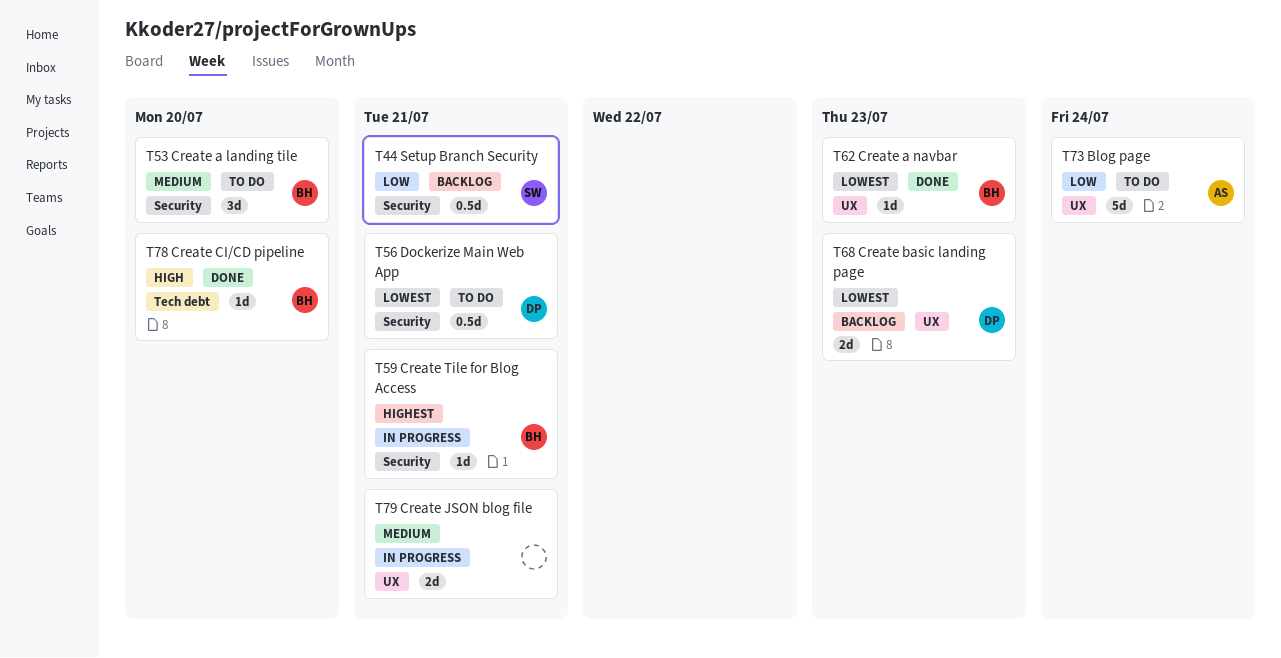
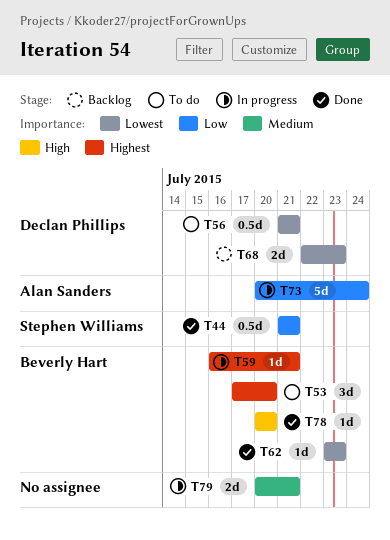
T44, status: Backlog -> Done
T53, priority: Medium -> Highest
T73, status: To do -> In progress

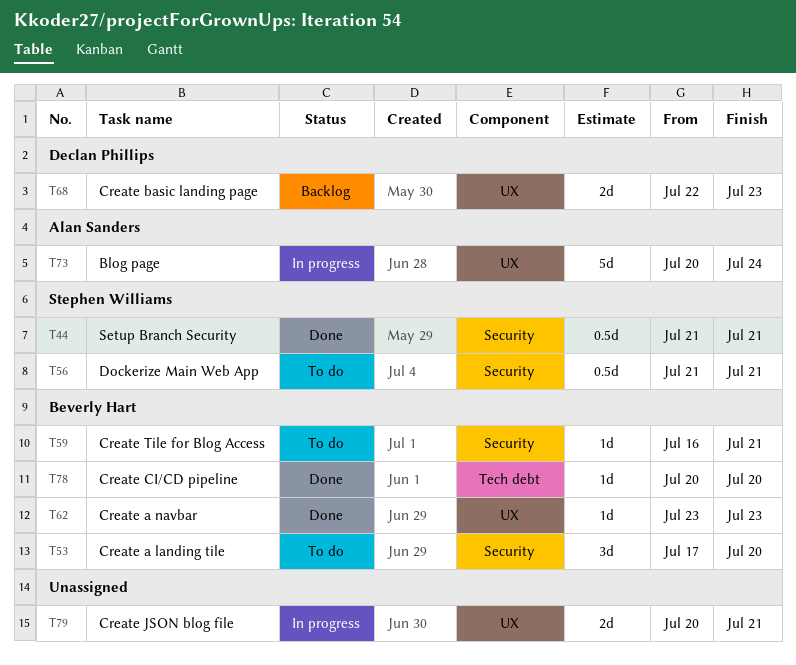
T56, owner: Declan Phillips -> Stephen Williams
T59, status: In progress -> To do

